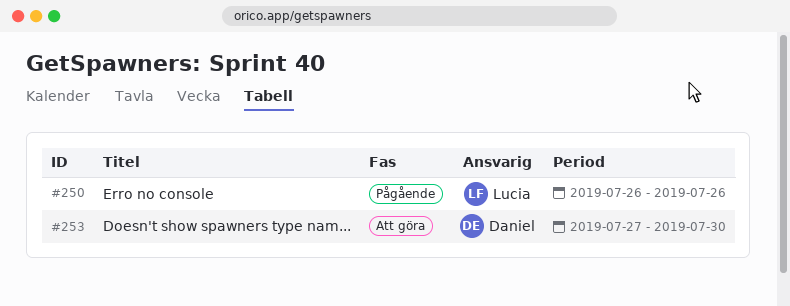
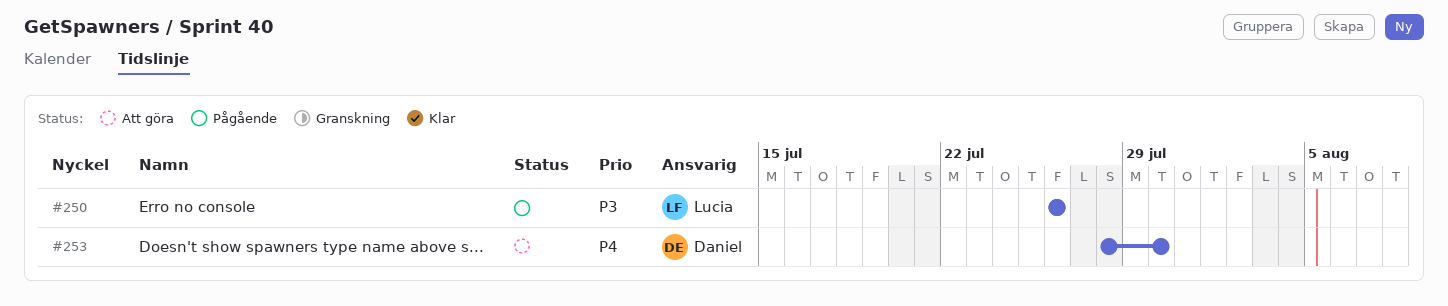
#253, start: Jul 27 -> Jul 28

